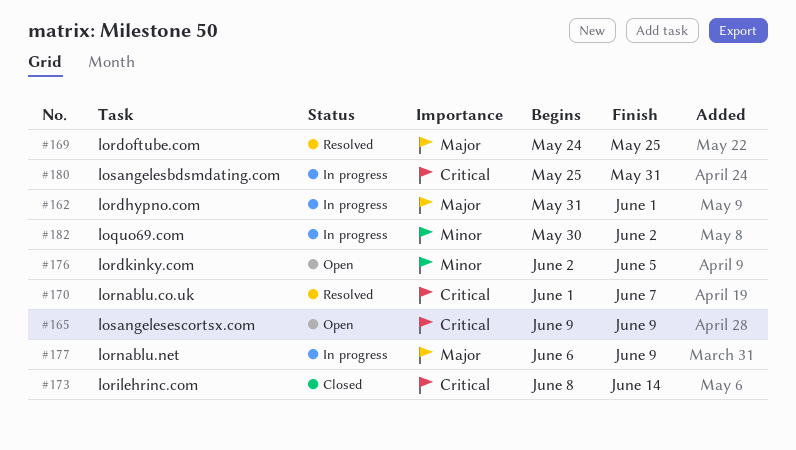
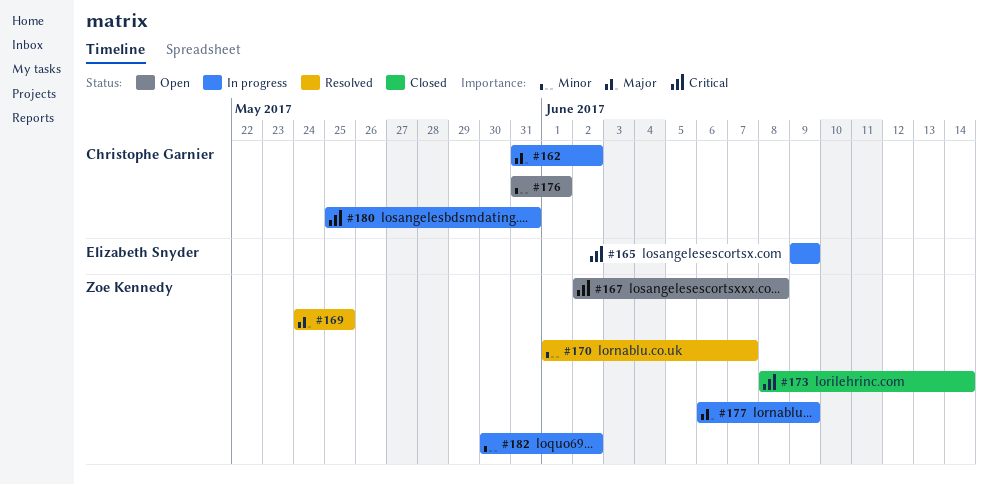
#162, due: Jun 1 -> Jun 2
#165, status: Open -> In progress
#167: none -> present
#170, priority: Critical -> Minor
#176, start: Jun 2 -> May 31
#176, due: Jun 5 -> Jun 1

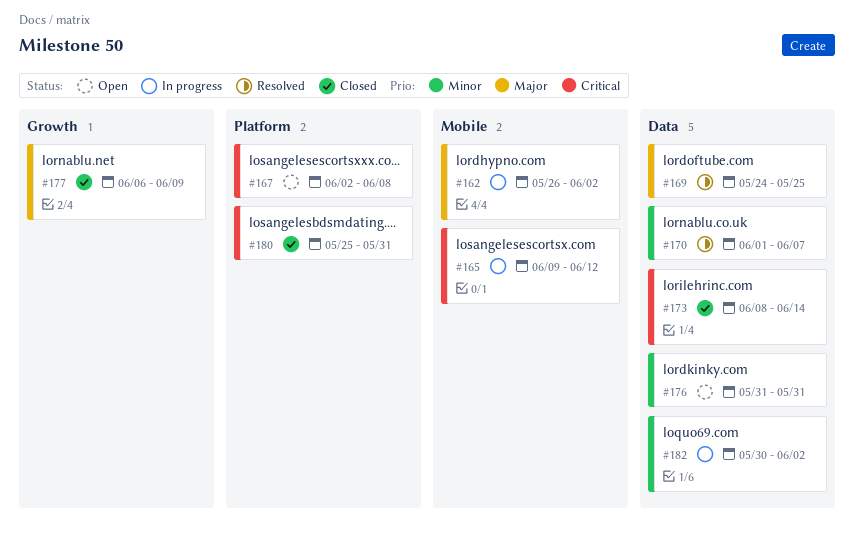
#162, start: May 31 -> May 26
#165, due: Jun 9 -> Jun 12
#176, due: Jun 1 -> May 31
#177, status: In progress -> Closed
#180, status: In progress -> Closed

